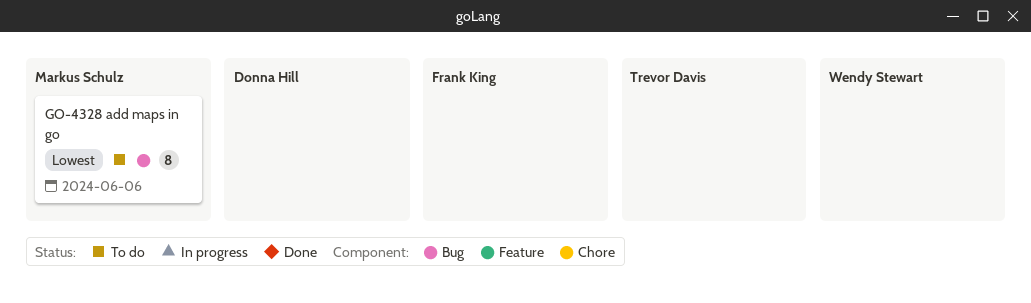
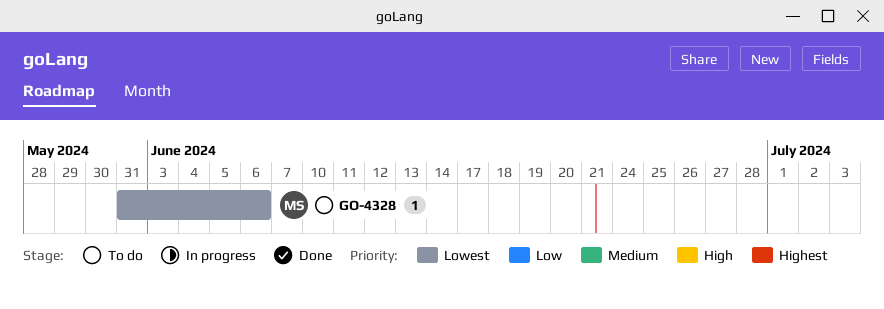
GO-4328, estimate: 8 -> 1

